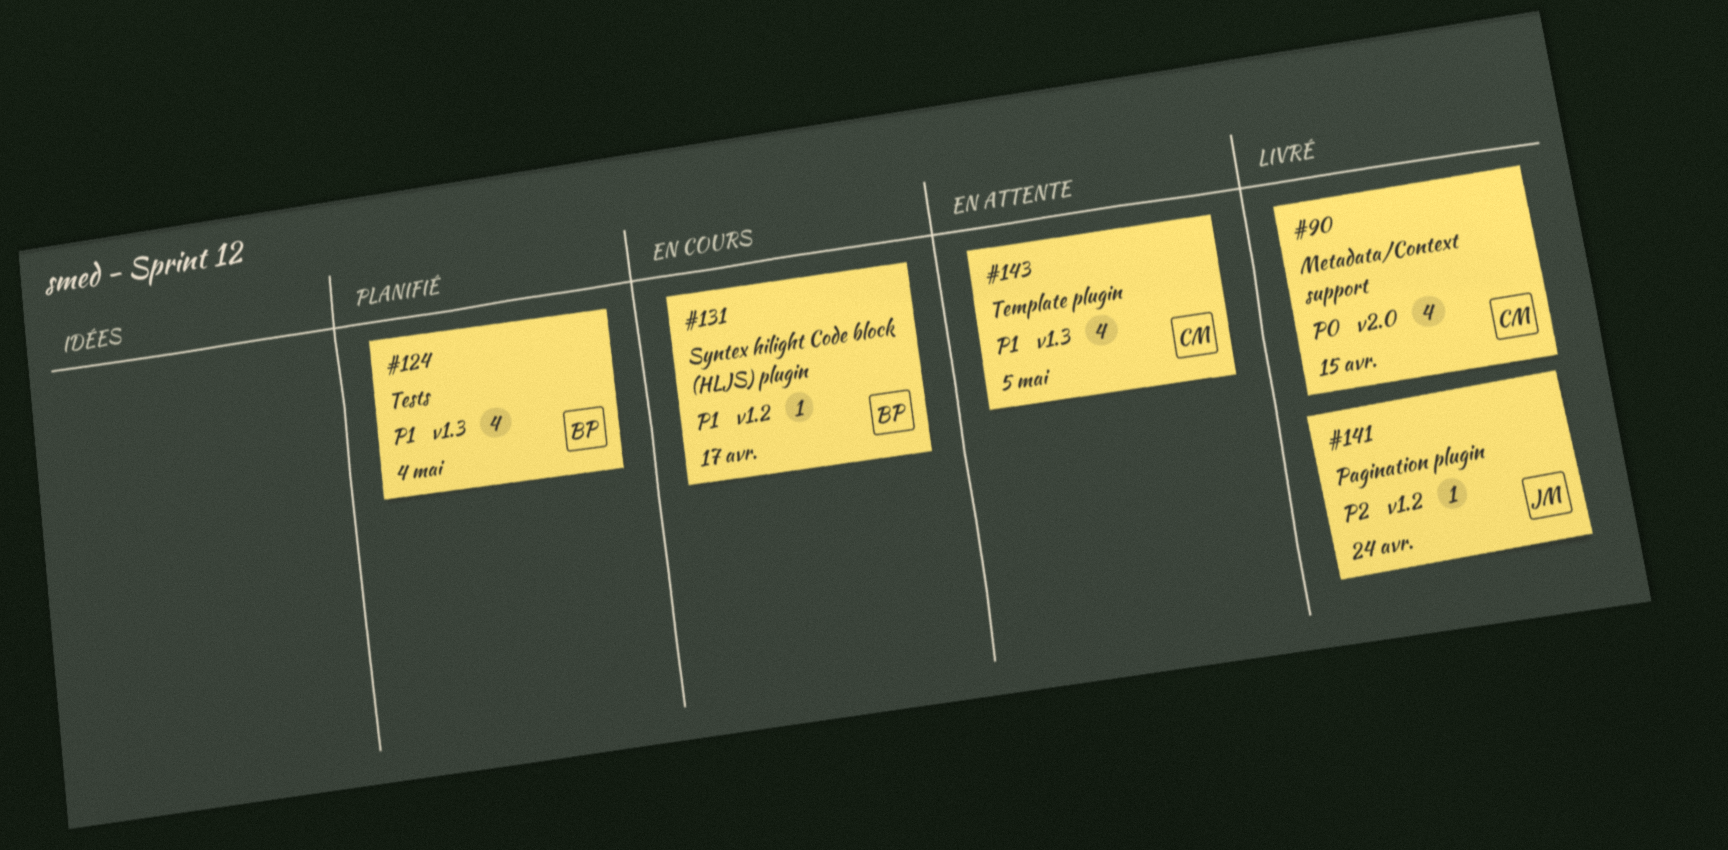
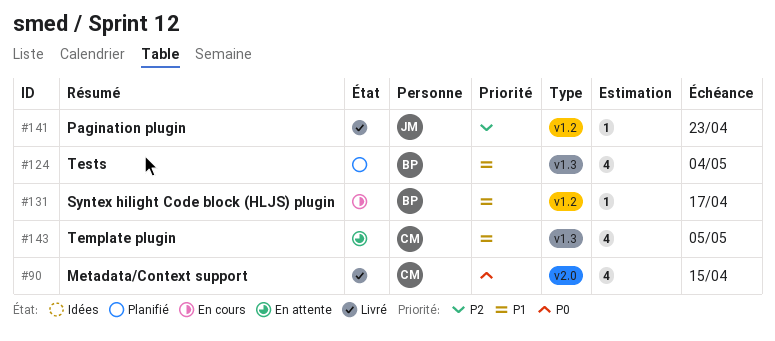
#141, due: Apr 24 -> Apr 23

